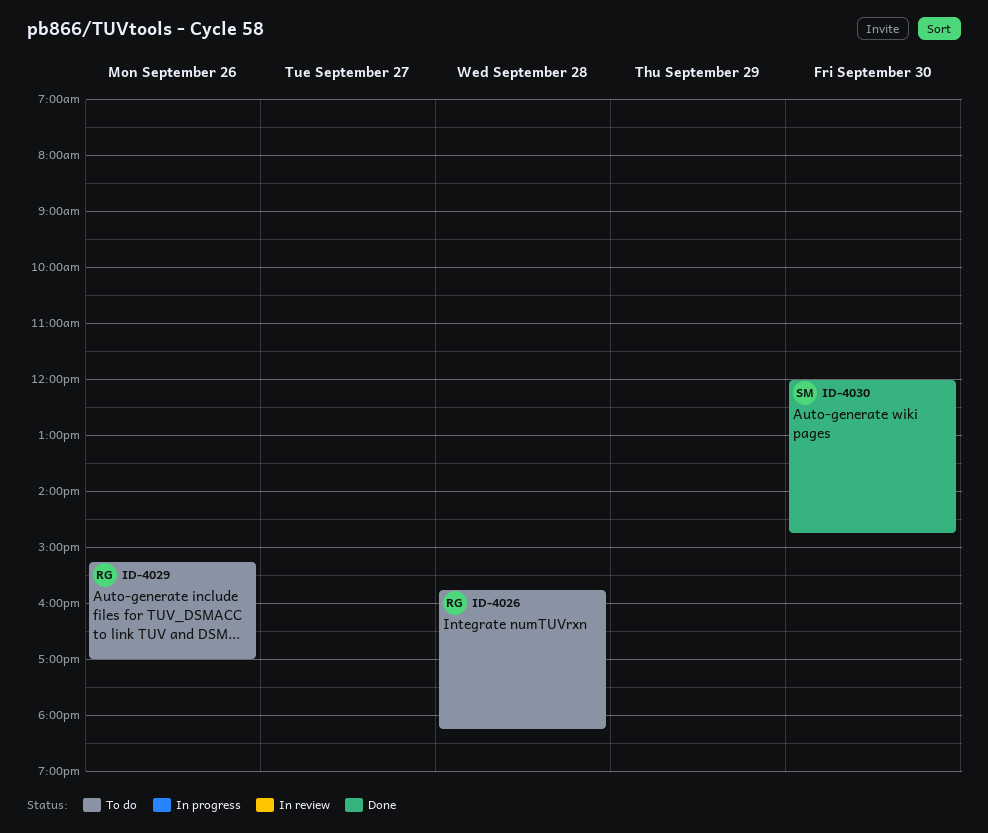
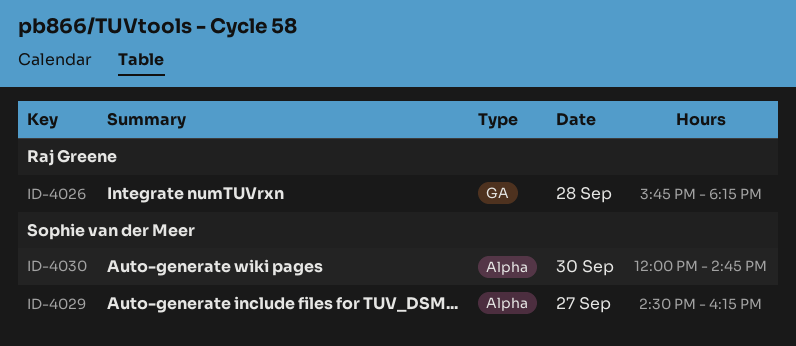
ID-4029, owner: Raj Greene -> Sophie van der Meer
ID-4029, day: Sep 26 -> Sep 27
ID-4029, begins: 15:15 -> 14:30
ID-4029, ends: 17:00 -> 16:15

